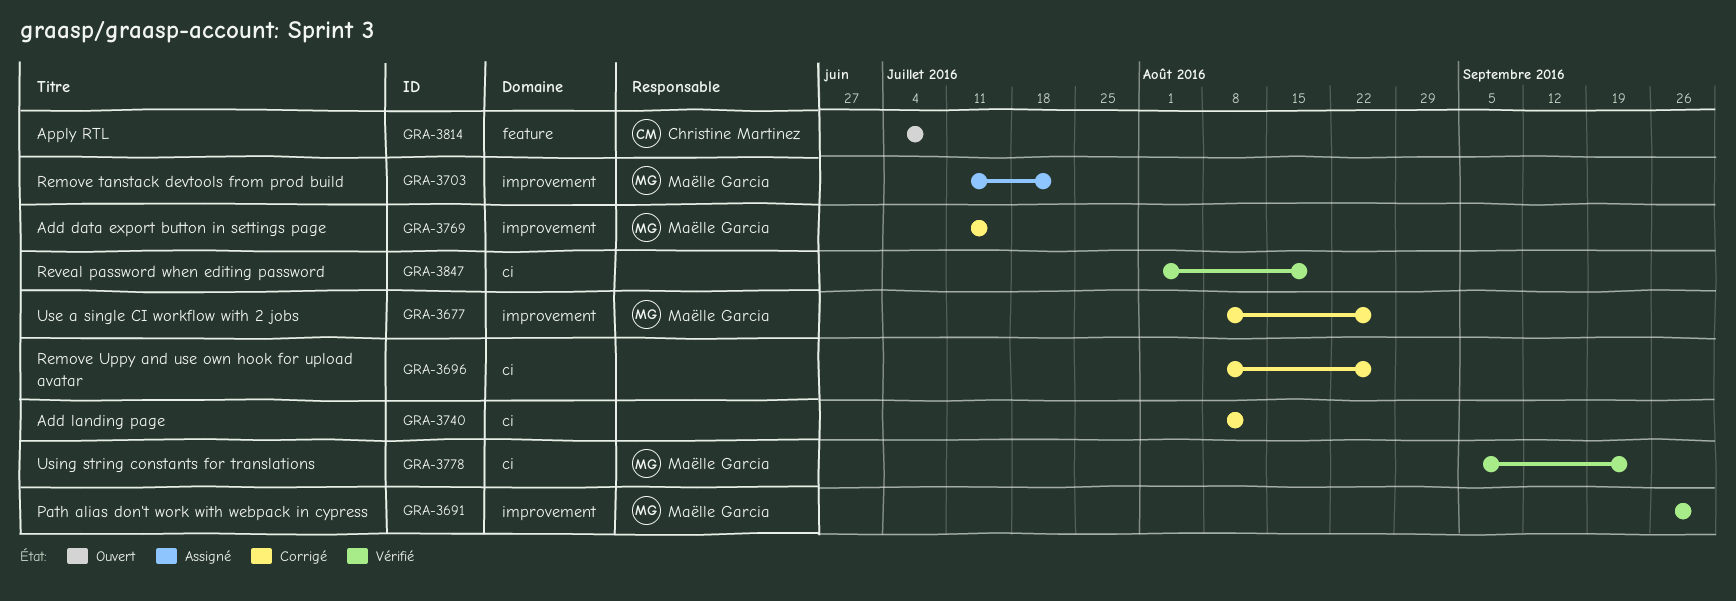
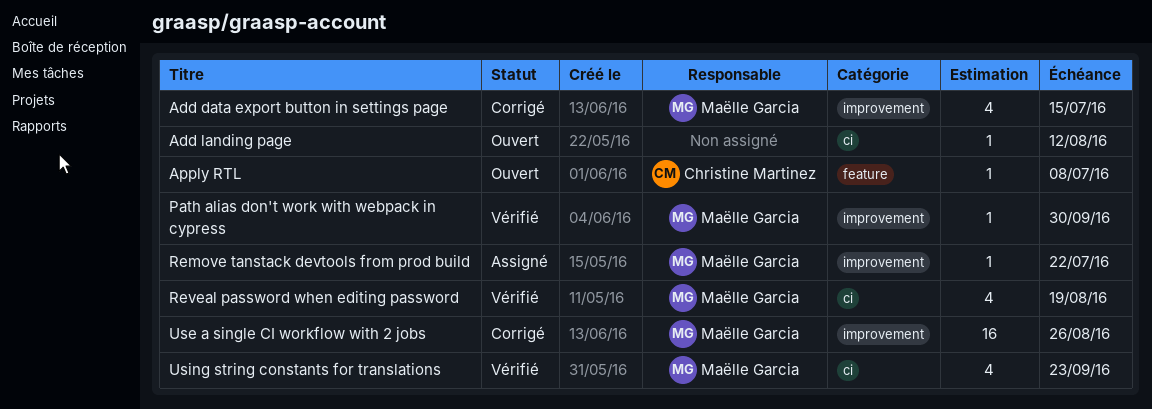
Add landing page, status: Corrigé -> Ouvert
Remove Uppy and use own hook for upload avatar: present -> none
Reveal password when editing password, owner: none -> Maëlle Garcia

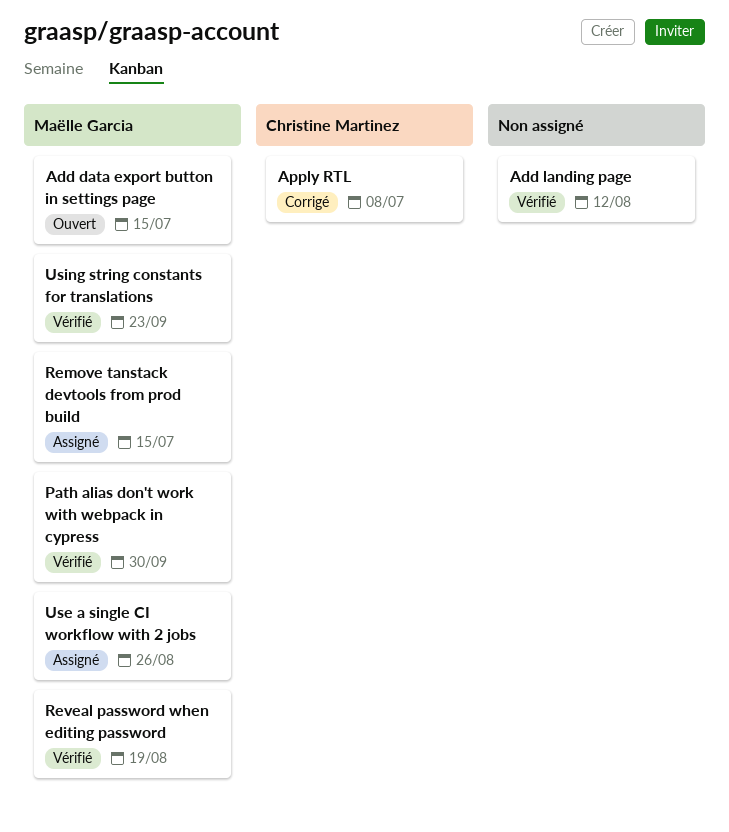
Add data export button in settings page, status: Corrigé -> Ouvert
Add landing page, status: Ouvert -> Vérifié
Apply RTL, status: Ouvert -> Corrigé
Remove tanstack devtools from prod build, due: Jul 22 -> Jul 15
Use a single CI workflow with 2 jobs, status: Corrigé -> Assigné

